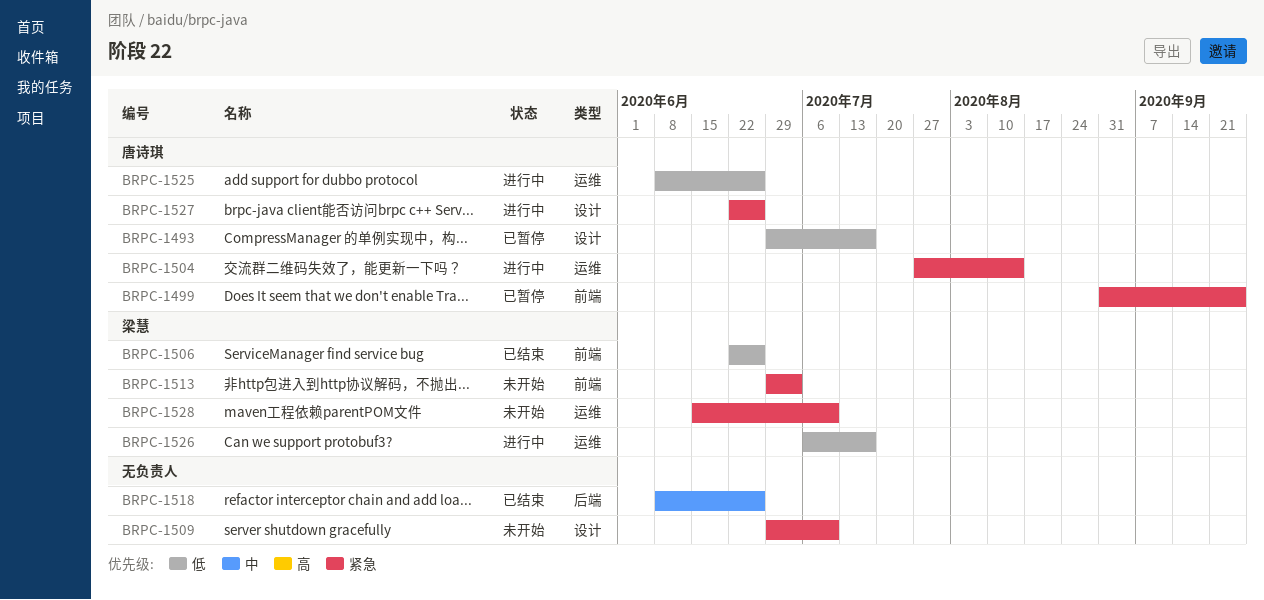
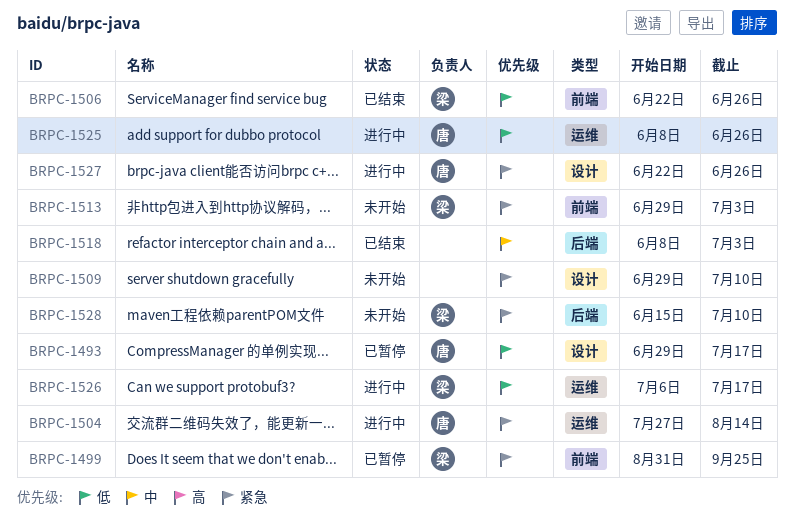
BRPC-1499, owner: 唐诗琪 -> 梁慧
BRPC-1518, due: Jun 26 -> Jul 3
BRPC-1528, label: 运维 -> 后端

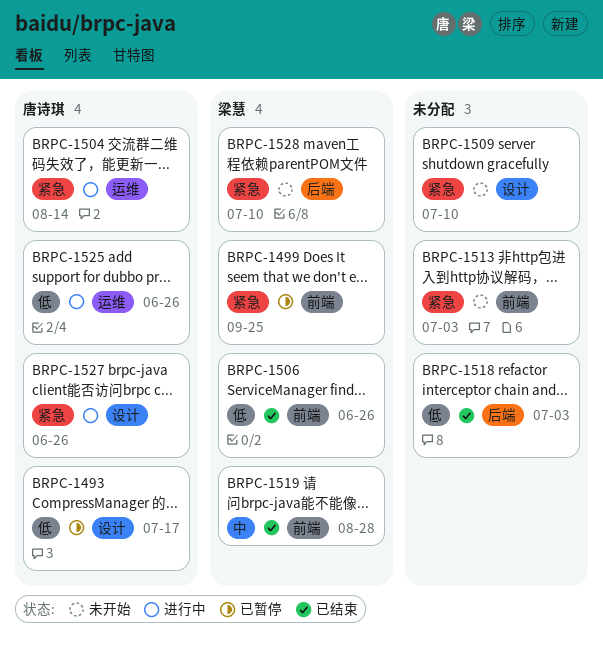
BRPC-1513, owner: 梁慧 -> none
BRPC-1518, priority: 中 -> 低
BRPC-1519: none -> present
BRPC-1526: present -> none

